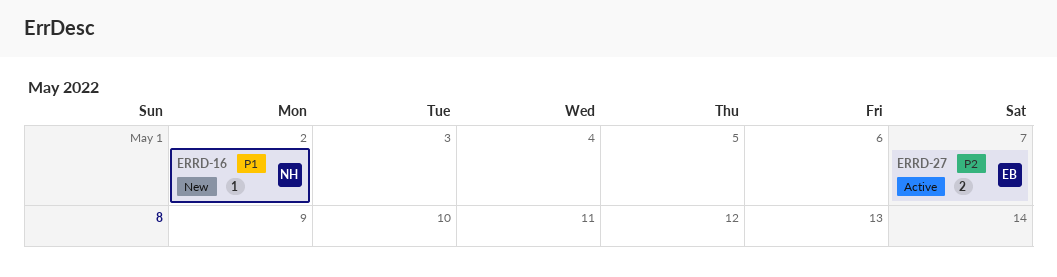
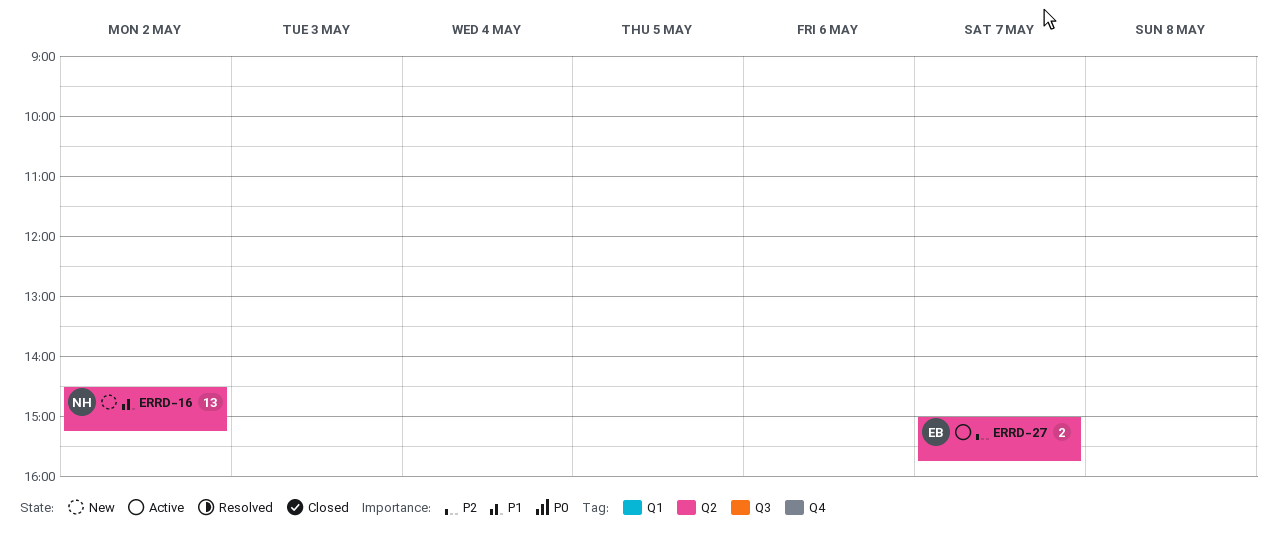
ERRD-16, estimate: 1 -> 13

